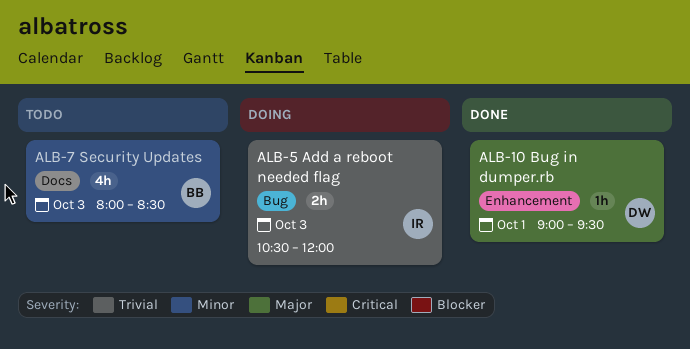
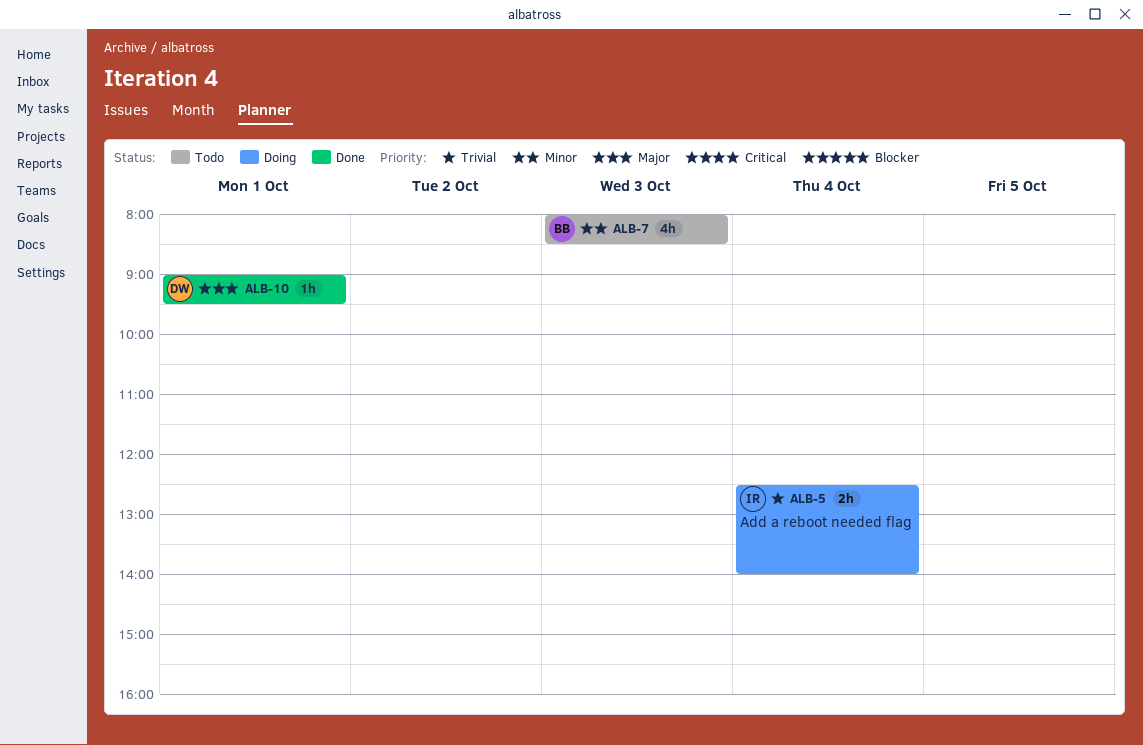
ALB-5, day: Oct 3 -> Oct 4
ALB-5, begins: 10:30 -> 12:30
ALB-5, ends: 12:00 -> 14:00

